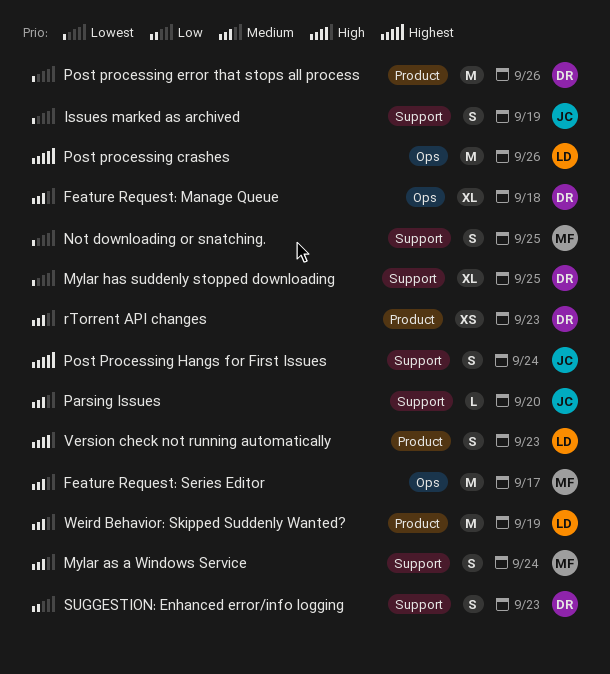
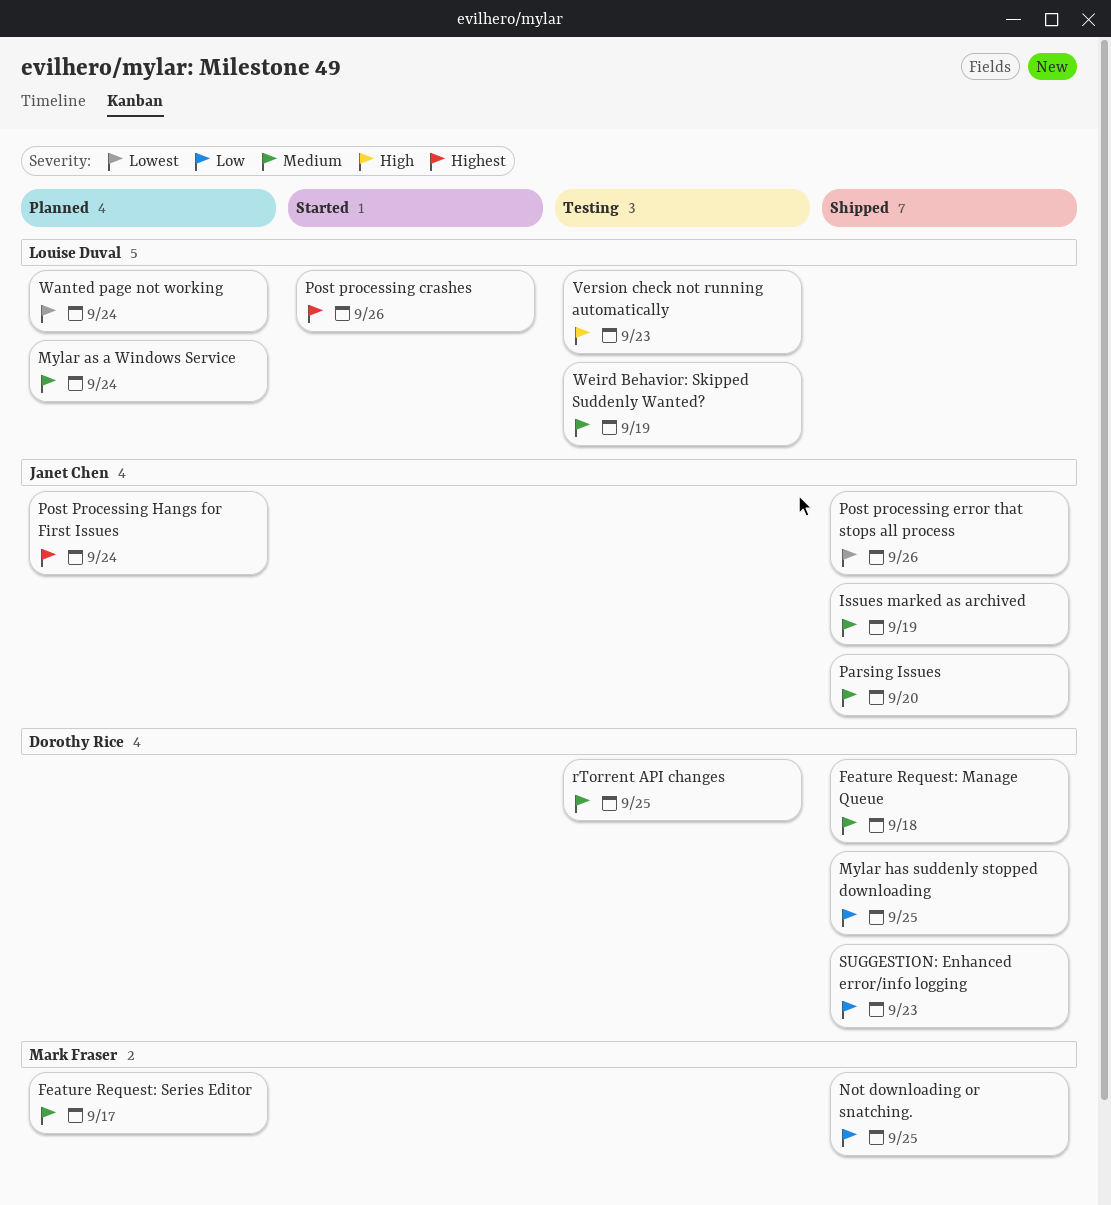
Issues marked as archived, priority: Lowest -> Medium
Mylar as a Windows Service, owner: Mark Fraser -> Louise Duval
Mylar has suddenly stopped downloading, priority: Lowest -> Low
Not downloading or snatching., priority: Lowest -> Low
Post processing error that stops all process, owner: Dorothy Rice -> Janet Chen
rTorrent API changes, due: Sep 23 -> Sep 25
Wanted page not working: none -> present

